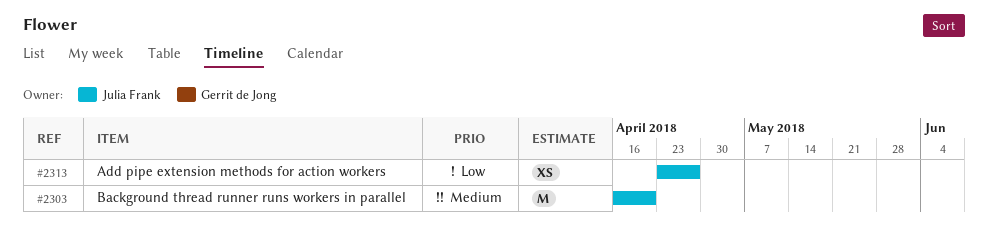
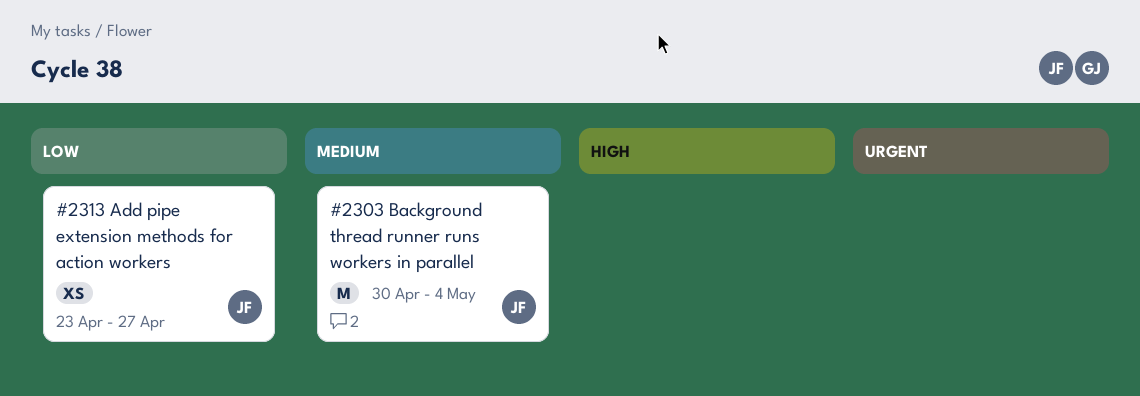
#2303, start: Apr 16 -> Apr 30
#2303, due: Apr 20 -> May 4

